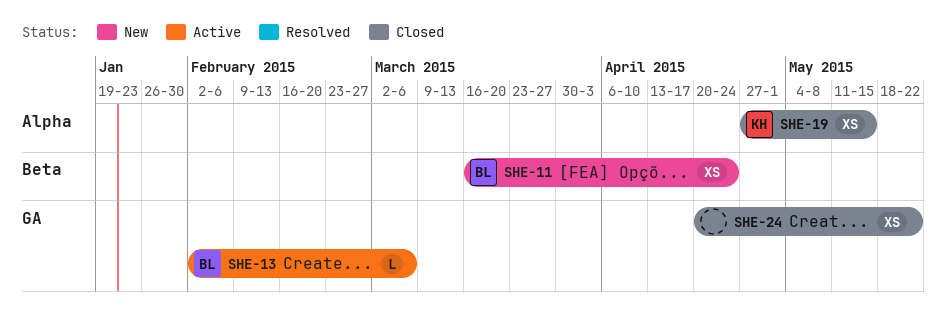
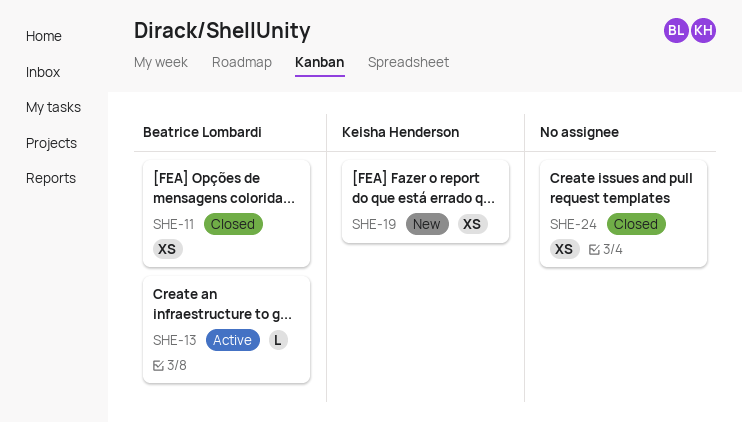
SHE-11, status: New -> Closed
SHE-19, status: Closed -> New

